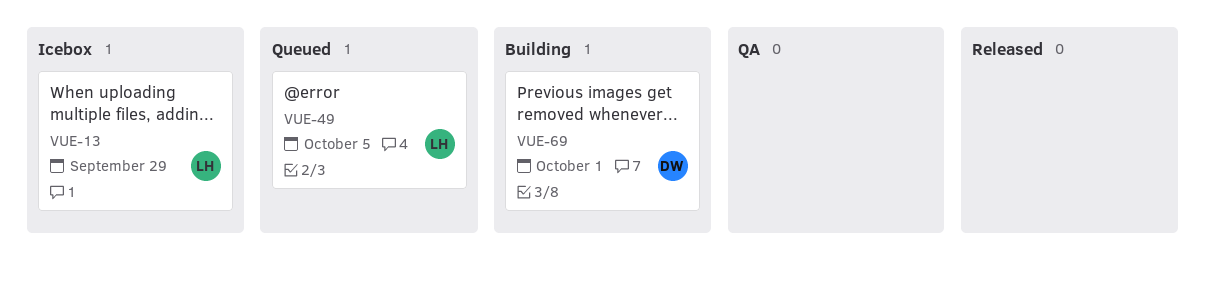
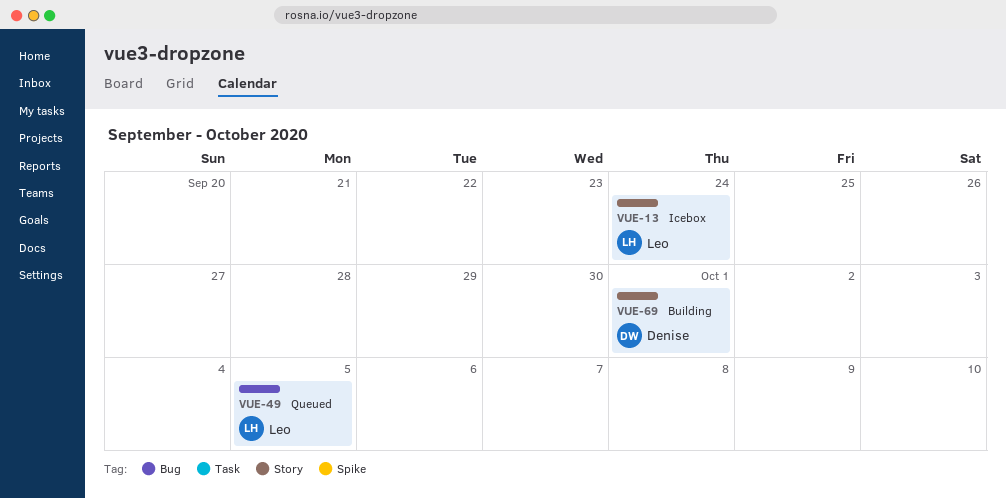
VUE-13, due: Sep 29 -> Sep 24

